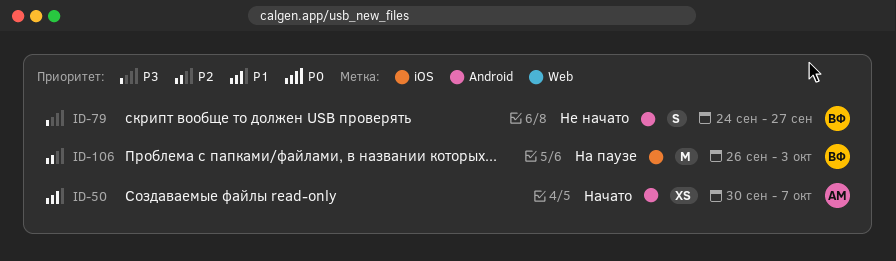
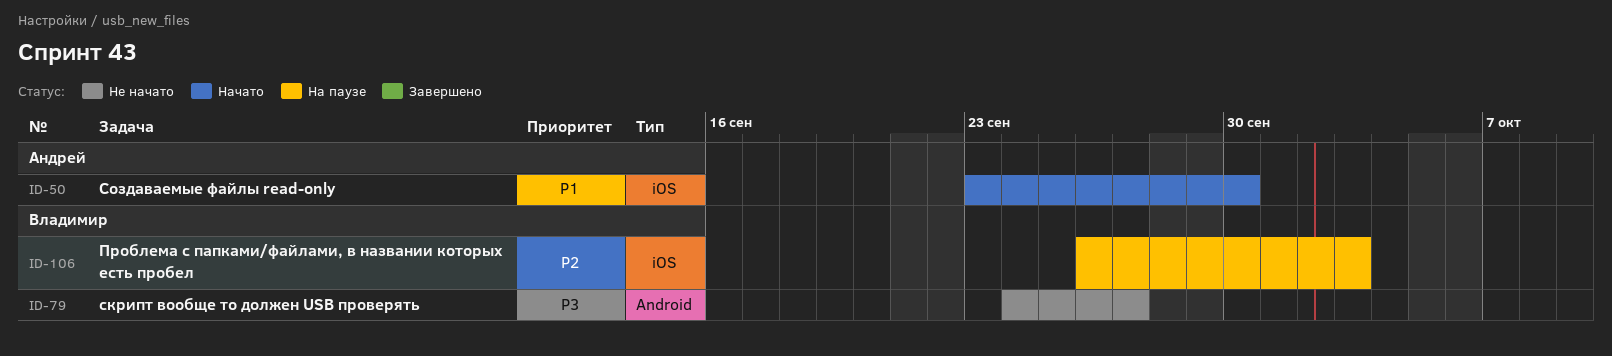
ID-50, label: Android -> iOS
ID-50, start: Sep 30 -> Sep 23
ID-50, due: Oct 7 -> Sep 30

